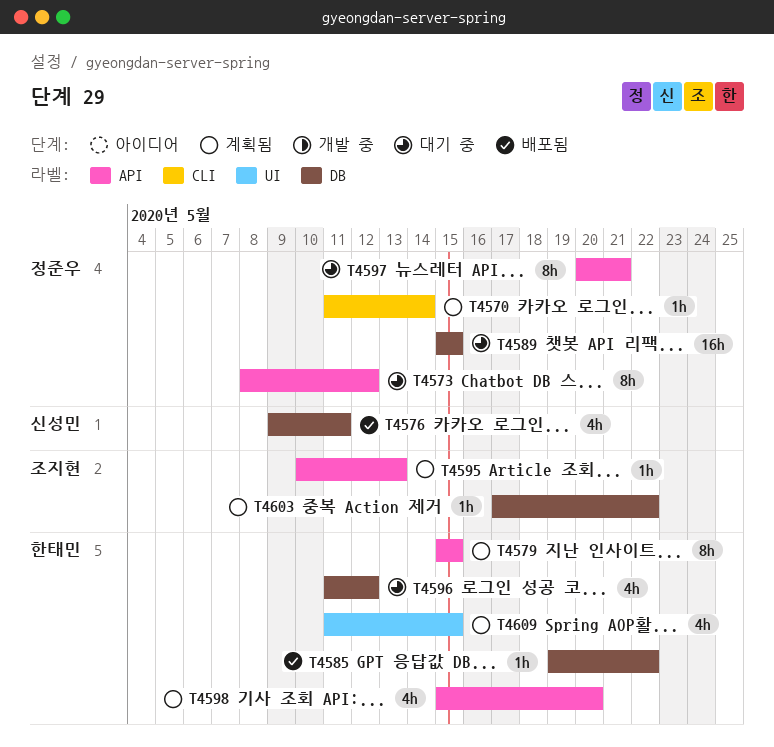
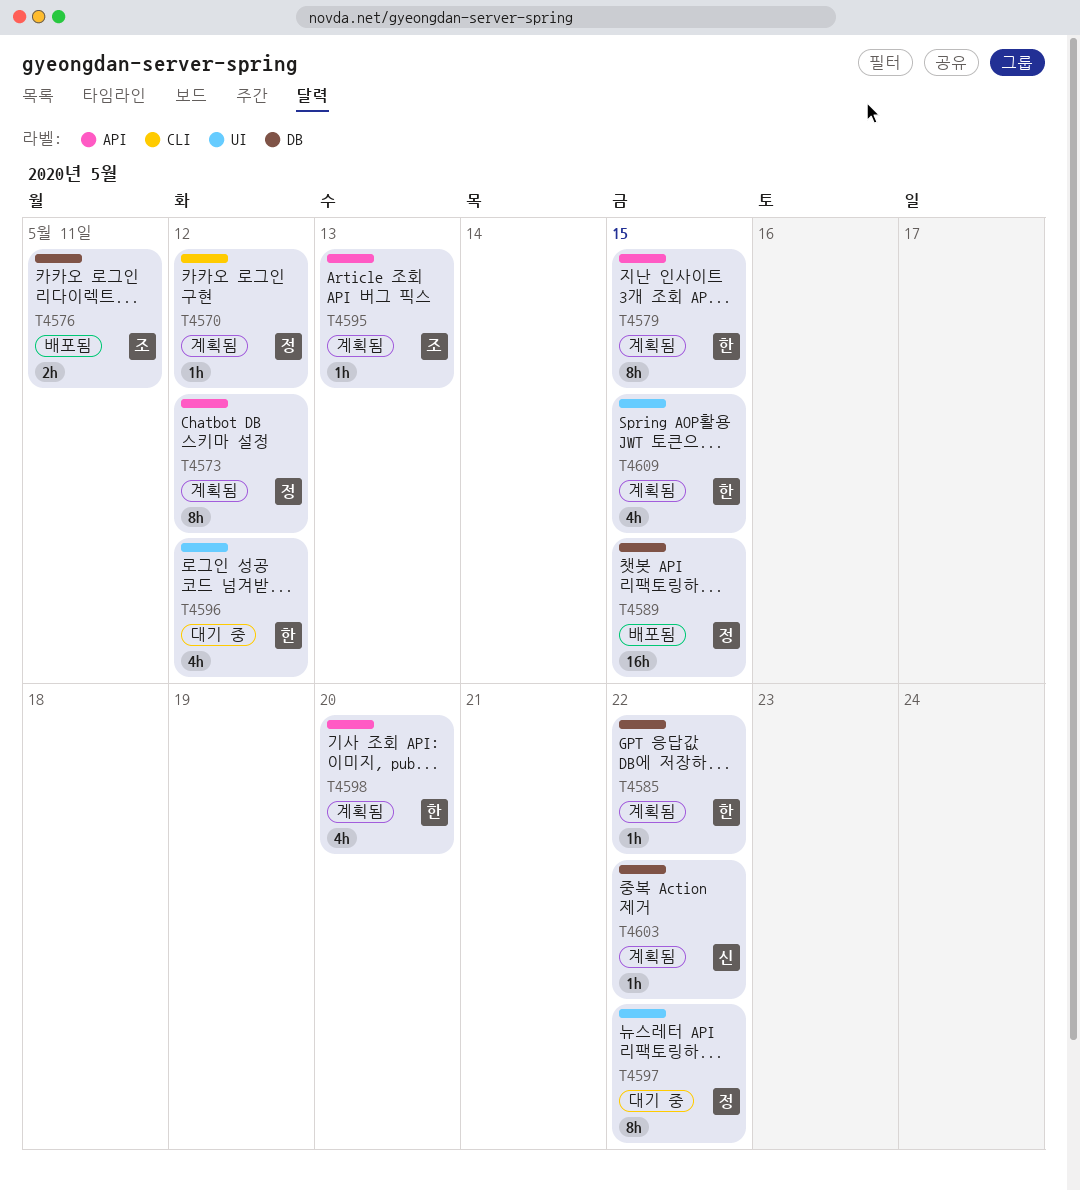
T4570, due: May 14 -> May 12
T4573, status: 대기 중 -> 계획됨
T4576, owner: 신성민 -> 조지현
T4576, estimate: 4h -> 2h
T4585, status: 배포됨 -> 계획됨
T4589, status: 대기 중 -> 배포됨
T4596, label: DB -> UI
T4597, label: API -> UI
T4597, due: May 21 -> May 22
T4603, owner: 조지현 -> 신성민

